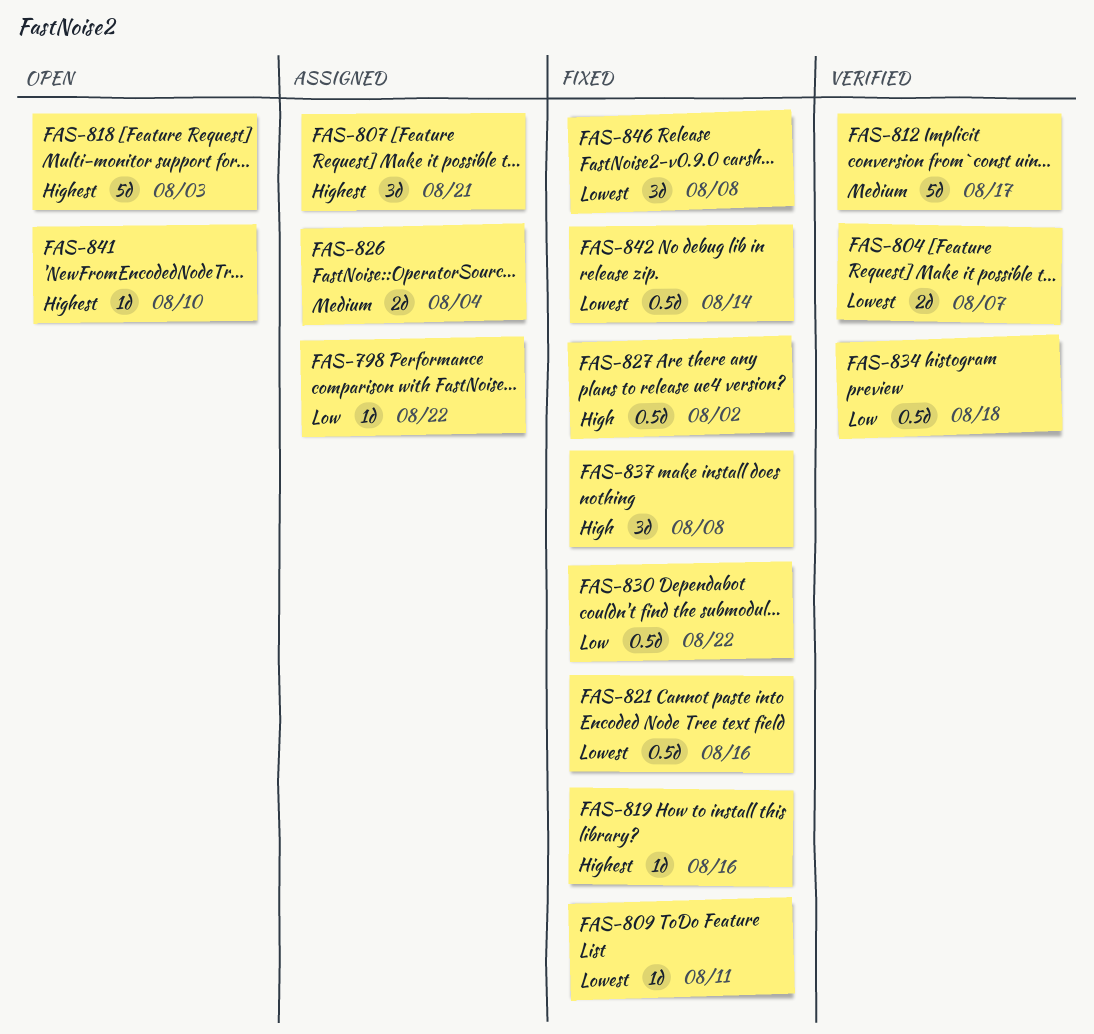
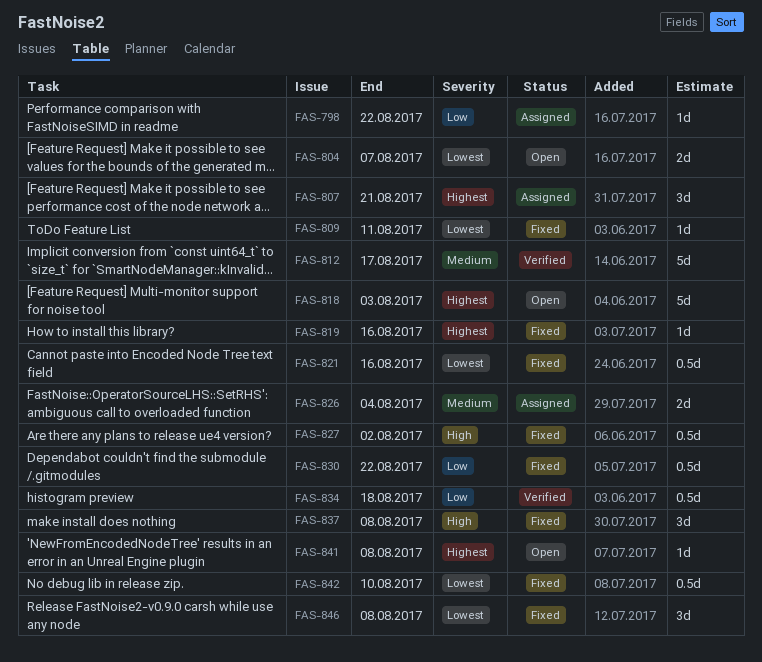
FAS-804, status: Verified -> Open
FAS-841, due: Aug 10 -> Aug 8
FAS-842, due: Aug 14 -> Aug 10

